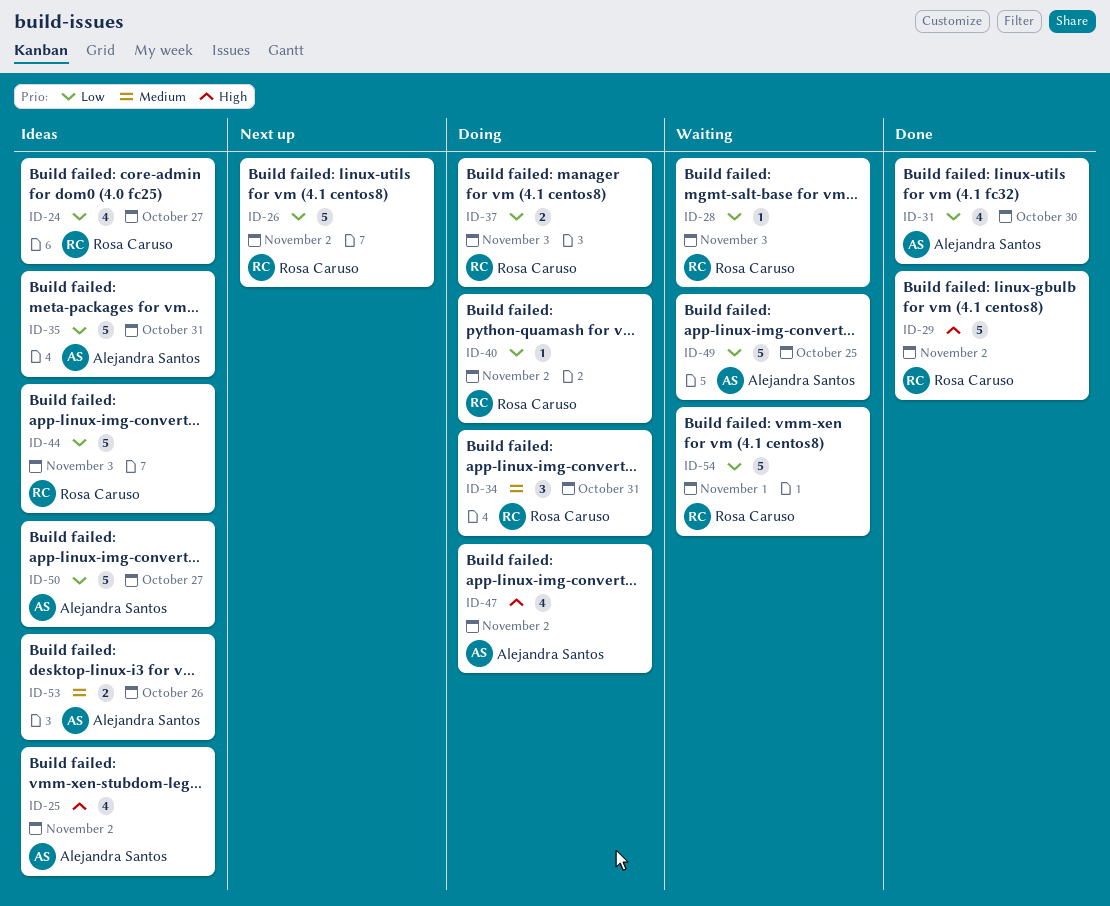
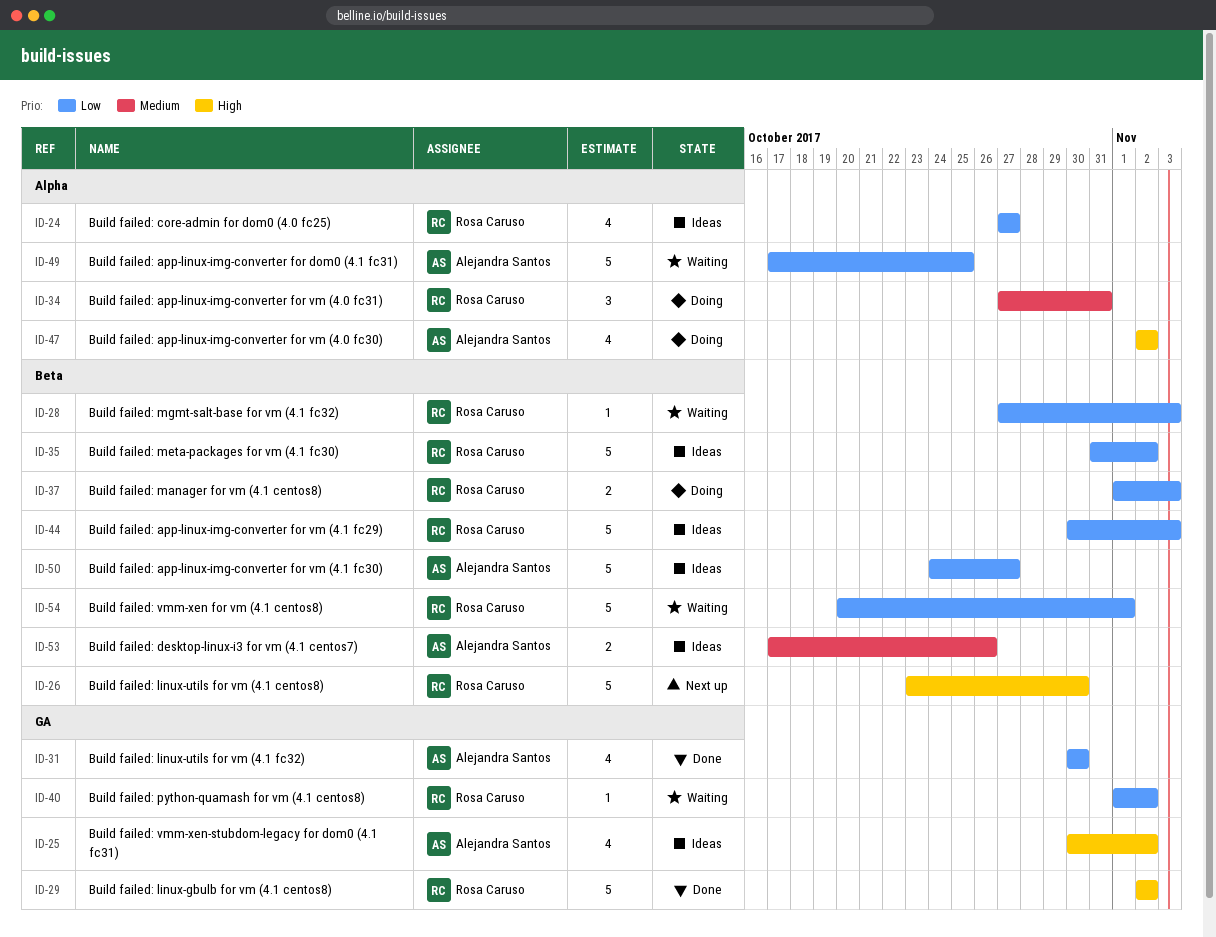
ID-26, priority: Low -> High
ID-26, due: Nov 2 -> Oct 30
ID-35, owner: Alejandra Santos -> Rosa Caruso
ID-35, due: Oct 31 -> Nov 2
ID-40, status: Doing -> Waiting

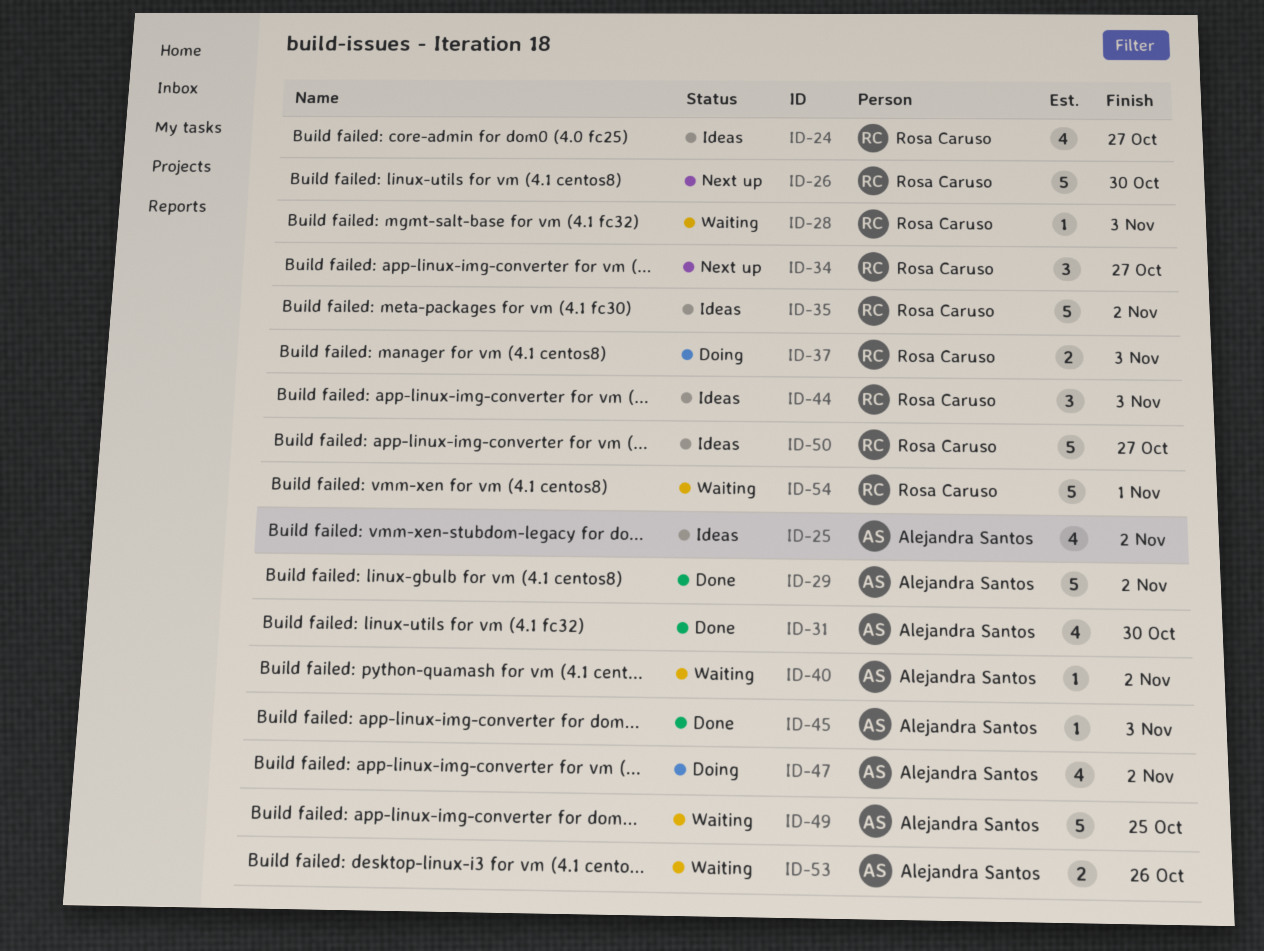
ID-29, owner: Rosa Caruso -> Alejandra Santos
ID-34, status: Doing -> Next up
ID-34, due: Oct 31 -> Oct 27
ID-40, owner: Rosa Caruso -> Alejandra Santos
ID-44, estimate: 5 -> 3
ID-45: none -> present
ID-50, owner: Alejandra Santos -> Rosa Caruso
ID-53, status: Ideas -> Waiting

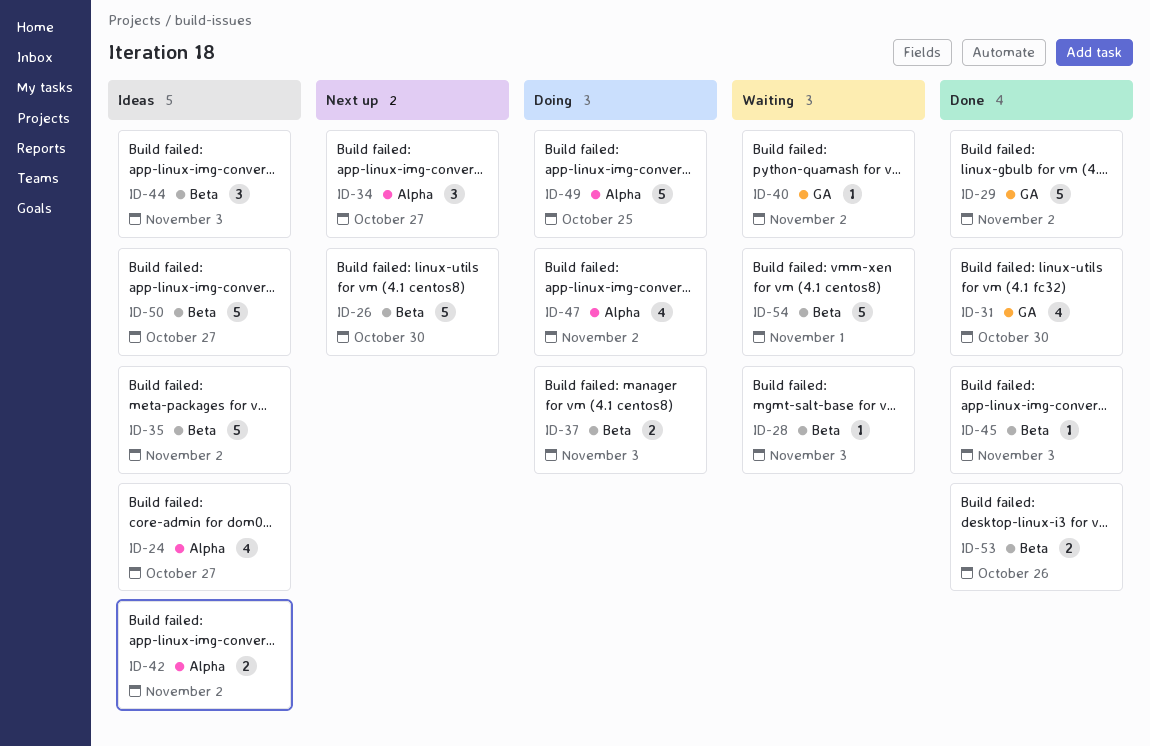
ID-25: present -> none
ID-42: none -> present
ID-49, status: Waiting -> Doing
ID-53, status: Waiting -> Done

